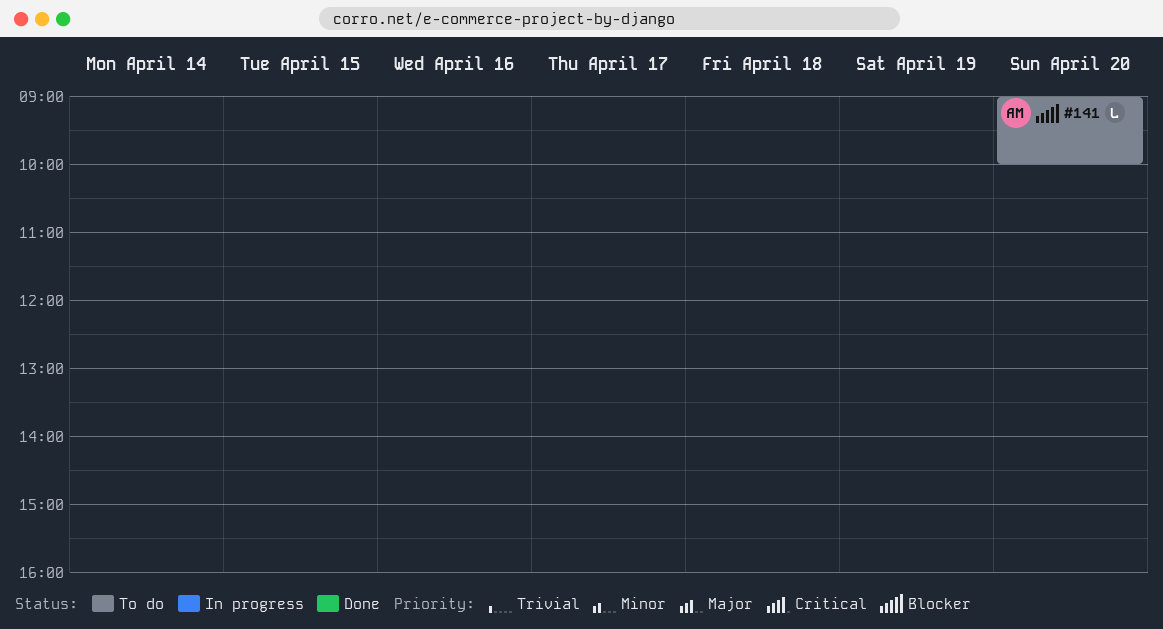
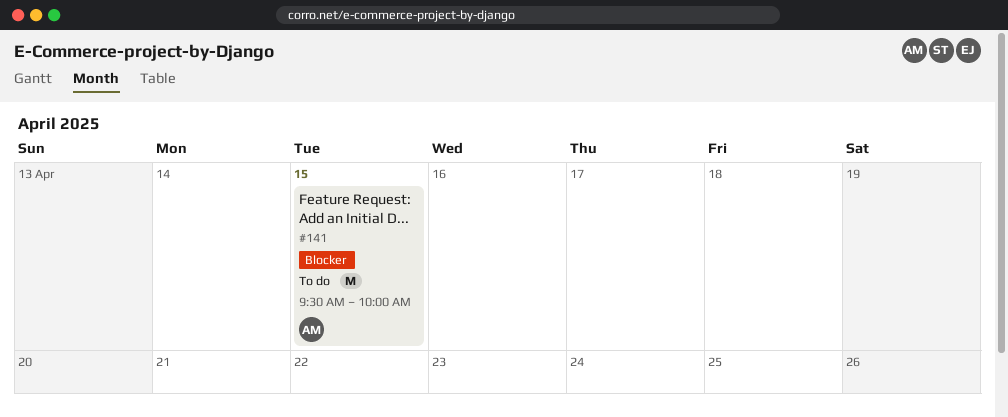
#141, estimate: L -> M
#141, day: Apr 20 -> Apr 15
#141, begins: 09:00 -> 09:30

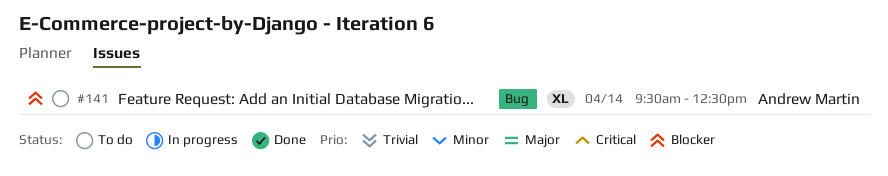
#141, estimate: M -> XL
#141, day: Apr 15 -> Apr 14
#141, ends: 10:00 -> 12:30

